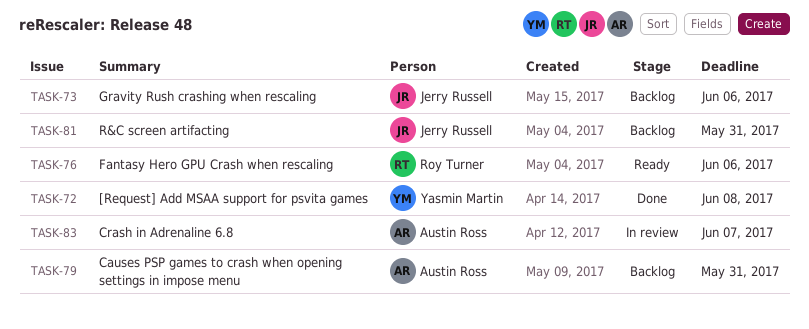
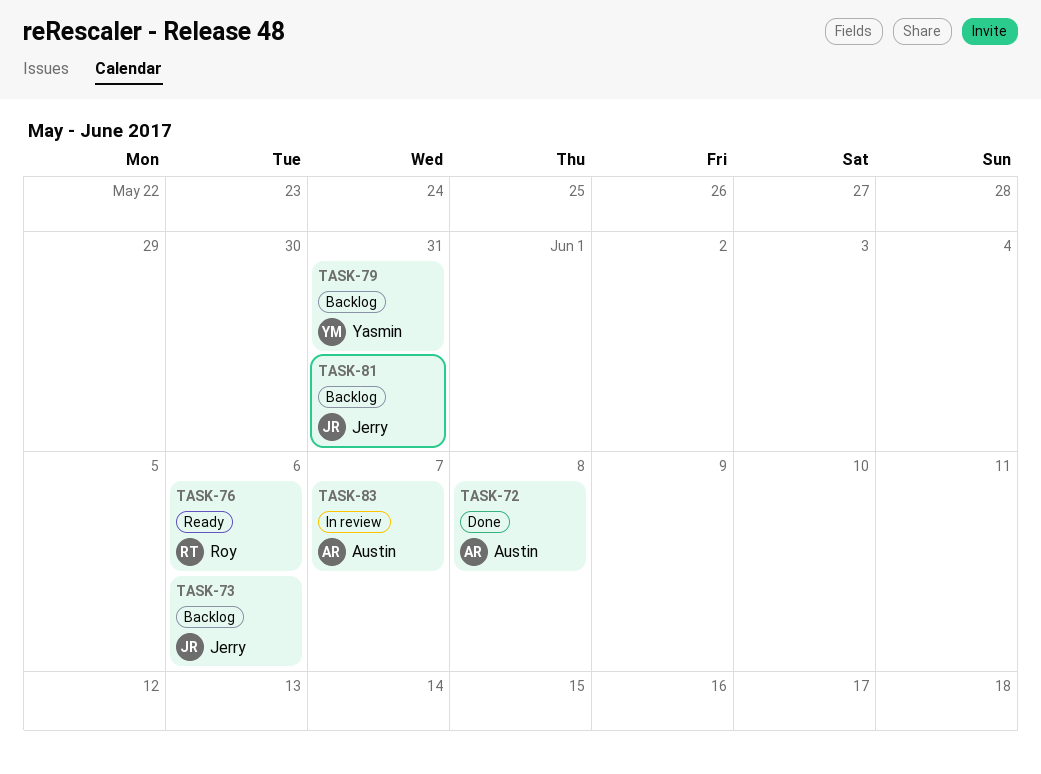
TASK-72, owner: Yasmin Martin -> Austin Ross
TASK-79, owner: Austin Ross -> Yasmin Martin

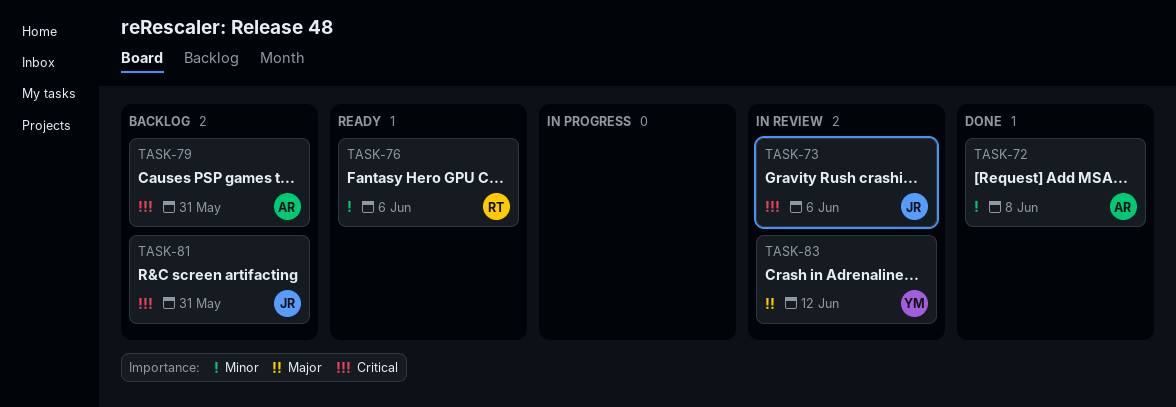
TASK-73, status: Backlog -> In review
TASK-79, owner: Yasmin -> Austin
TASK-83, owner: Austin -> Yasmin
TASK-83, due: Jun 7 -> Jun 12

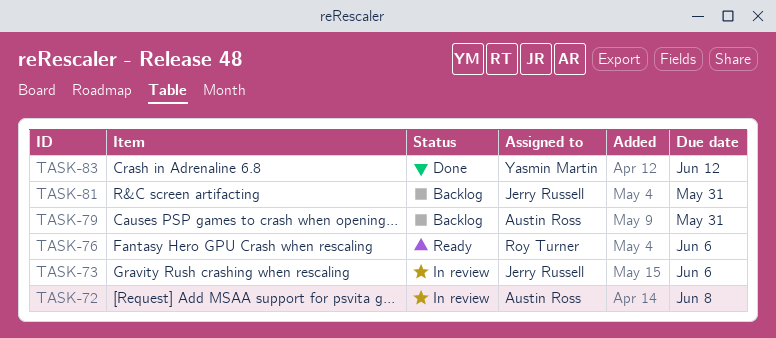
TASK-72, status: Done -> In review
TASK-83, status: In review -> Done

